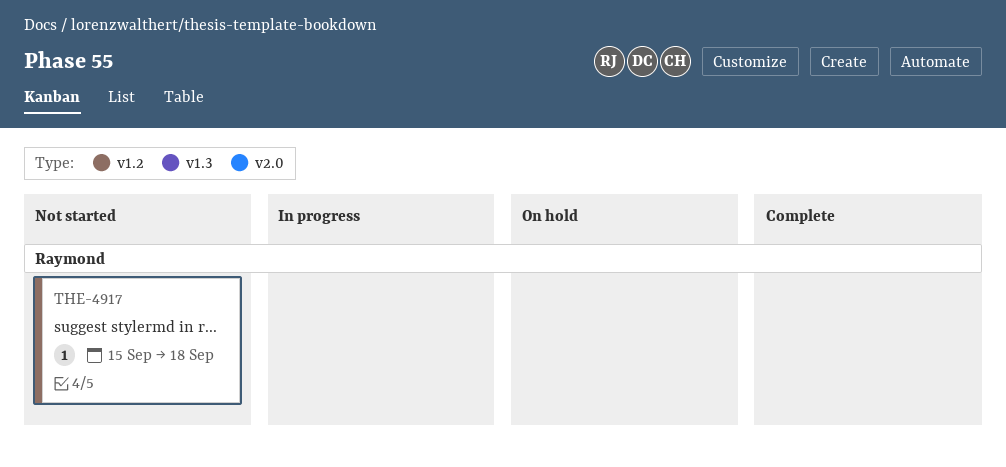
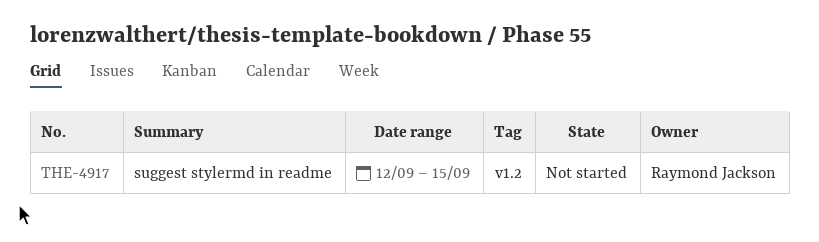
THE-4917, start: Sep 15 -> Sep 12
THE-4917, due: Sep 18 -> Sep 15

